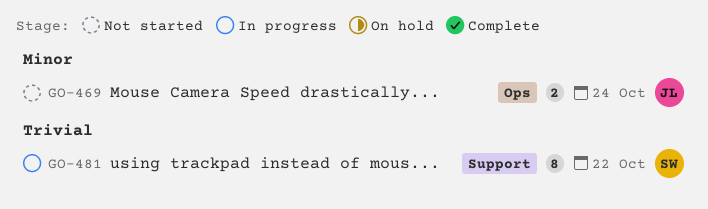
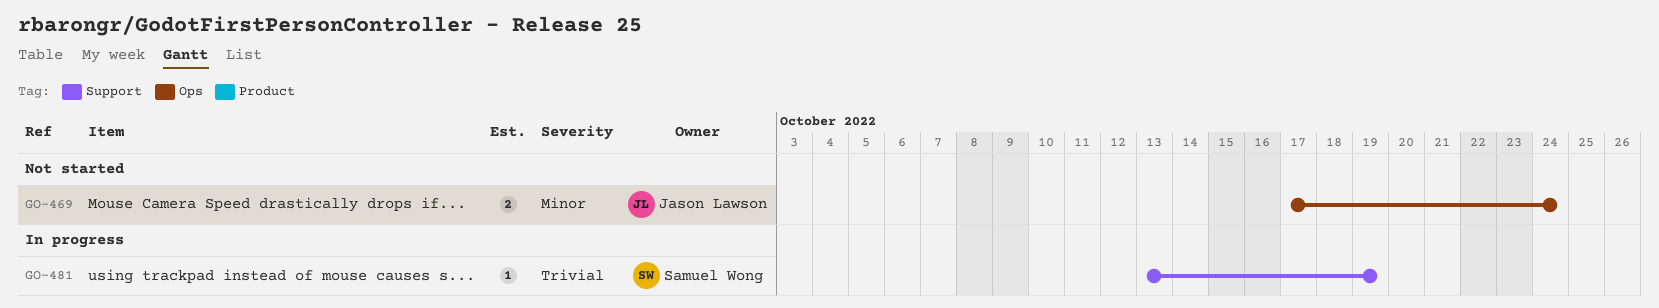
GO-481, estimate: 8 -> 1
GO-481, due: Oct 22 -> Oct 19

